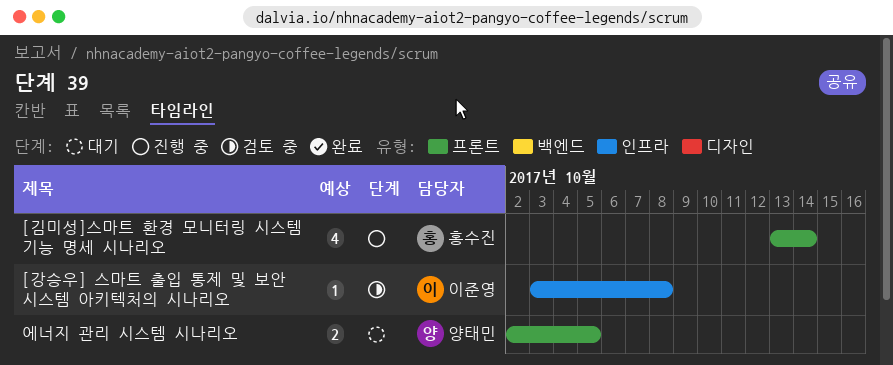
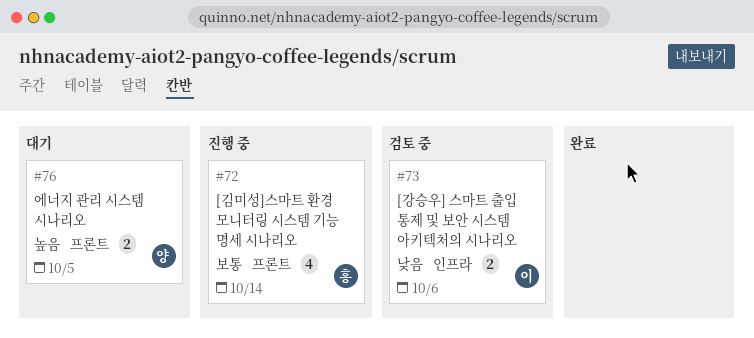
[강승우] 스마트 출입 통제 및 보안 시스템 아키텍처의 시나리오, estimate: 1 -> 2
[강승우] 스마트 출입 통제 및 보안 시스템 아키텍처의 시나리오, due: Oct 8 -> Oct 6

